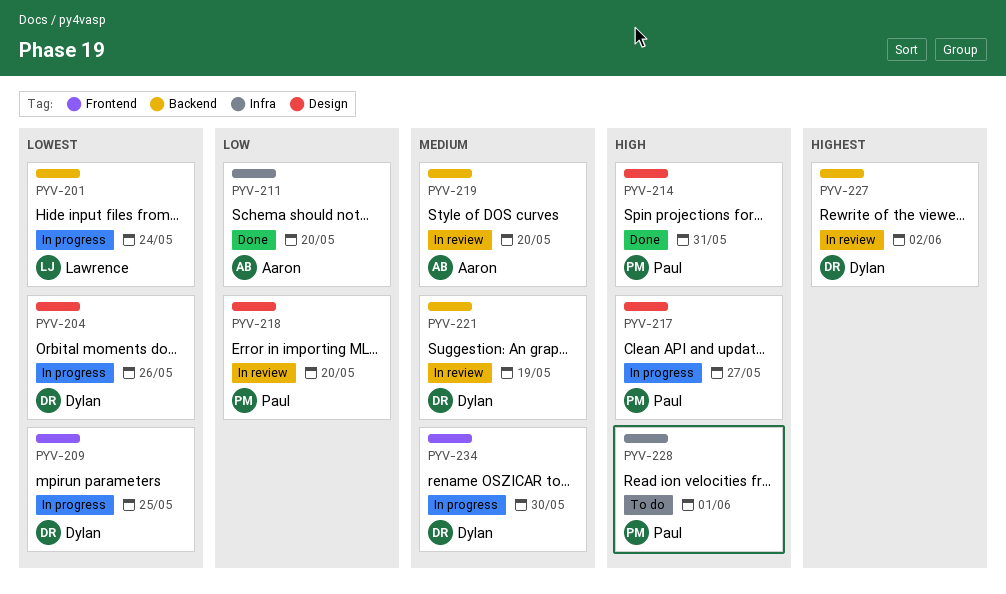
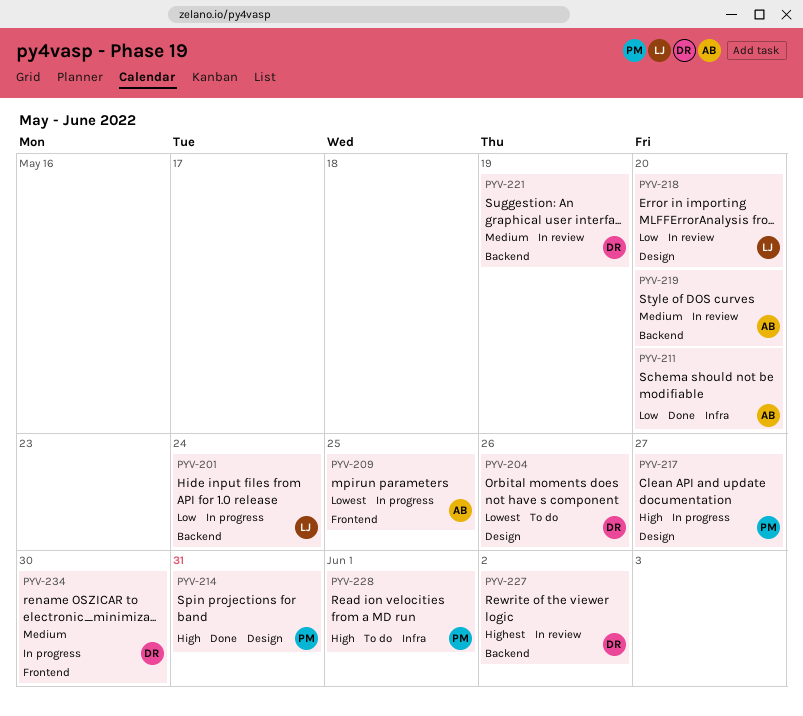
PYV-201, priority: Lowest -> Low
PYV-204, status: In progress -> To do
PYV-209, owner: Dylan -> Aaron
PYV-218, owner: Paul -> Lawrence

